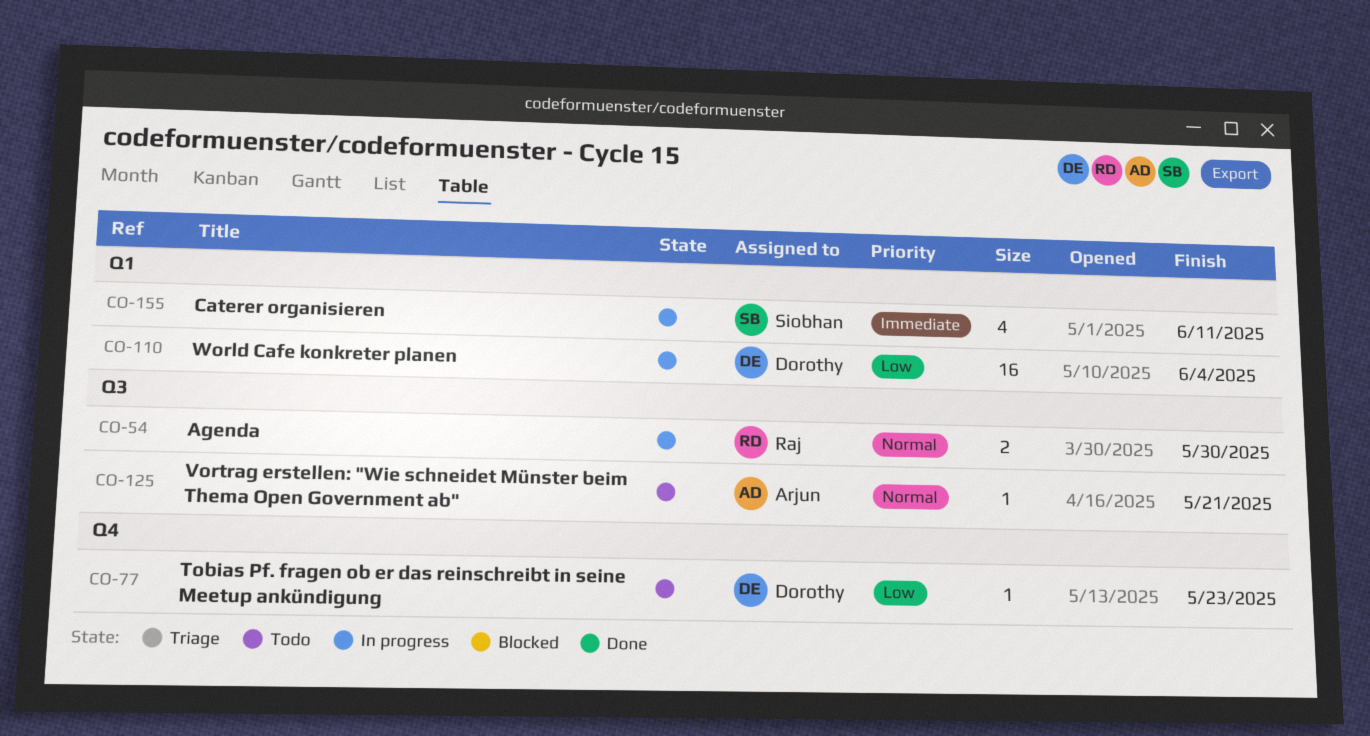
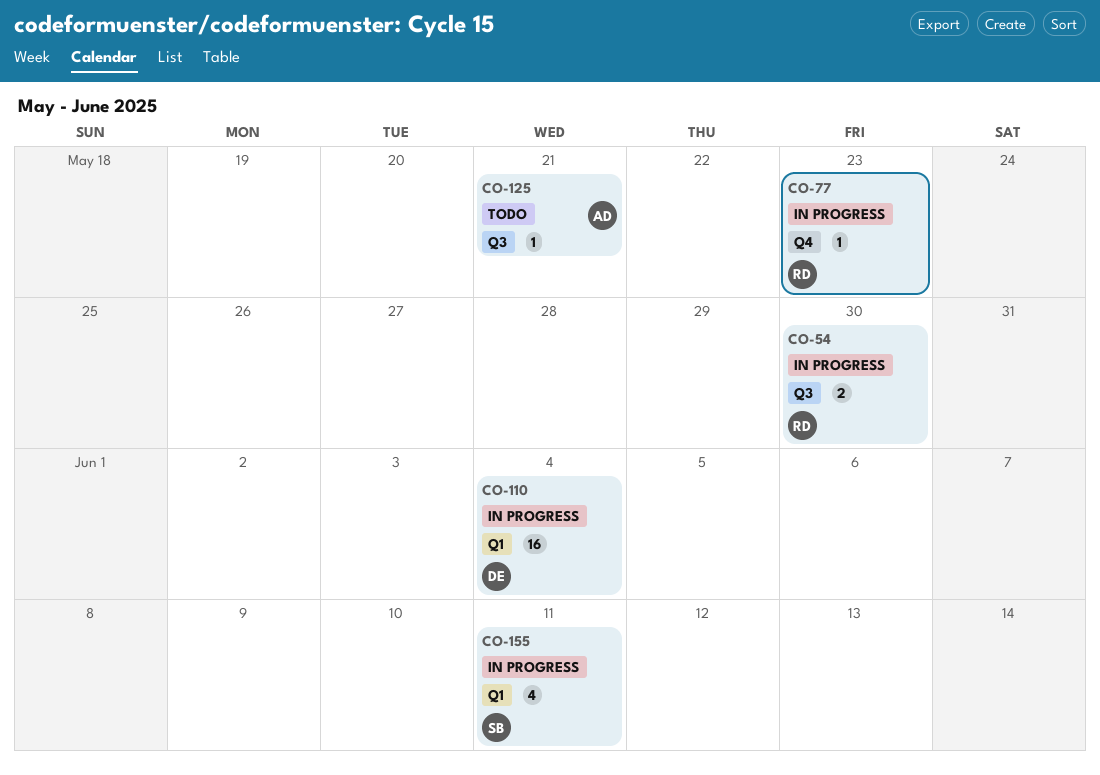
CO-77, status: Todo -> In progress
CO-77, owner: Dorothy -> Raj

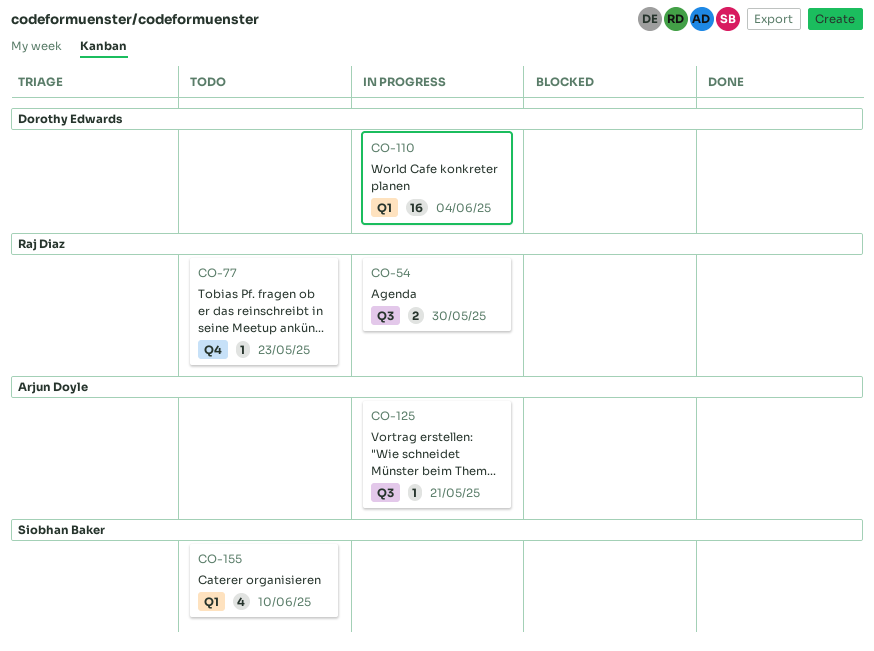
CO-77, status: In progress -> Todo
CO-125, status: Todo -> In progress
CO-155, status: In progress -> Todo
CO-155, due: Jun 11 -> Jun 10

